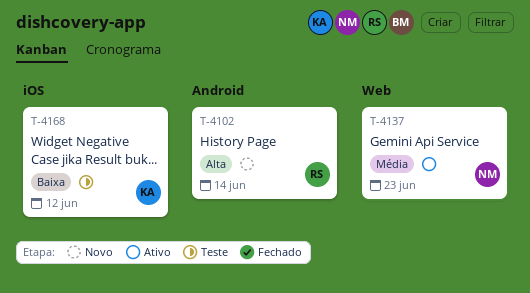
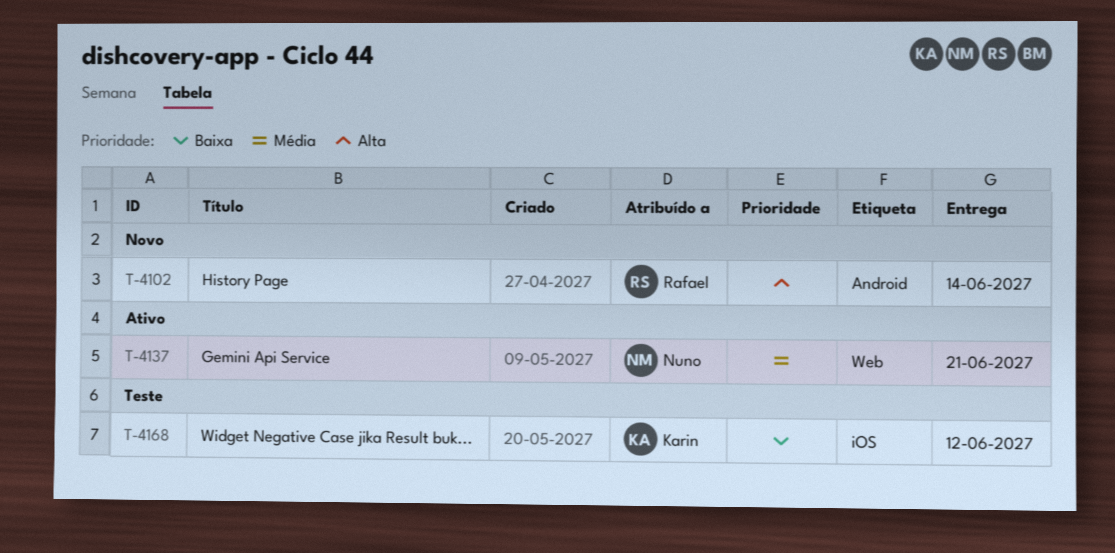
T-4137, due: Jun 23 -> Jun 21

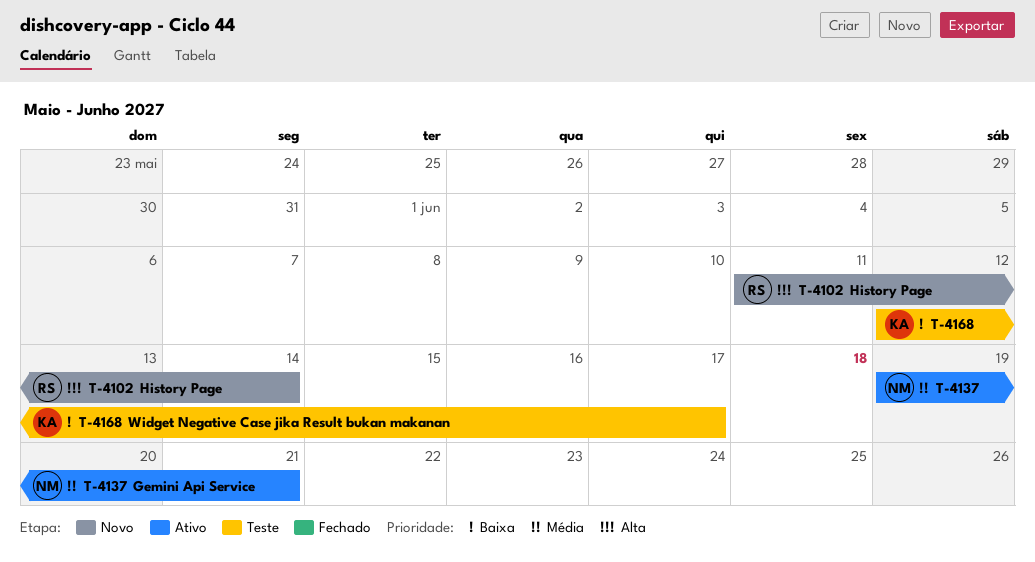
T-4168, due: Jun 12 -> Jun 17

